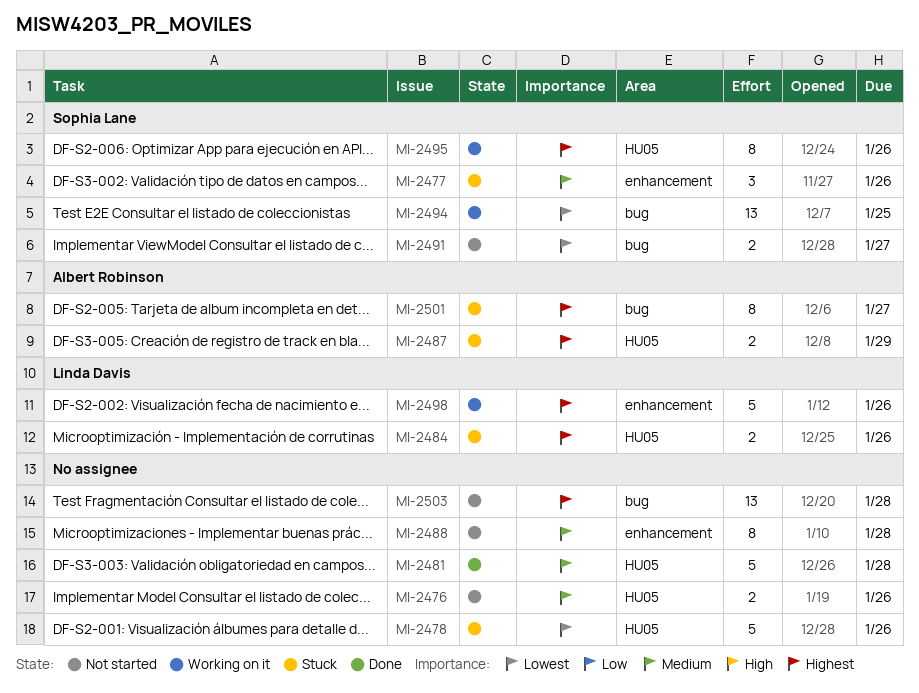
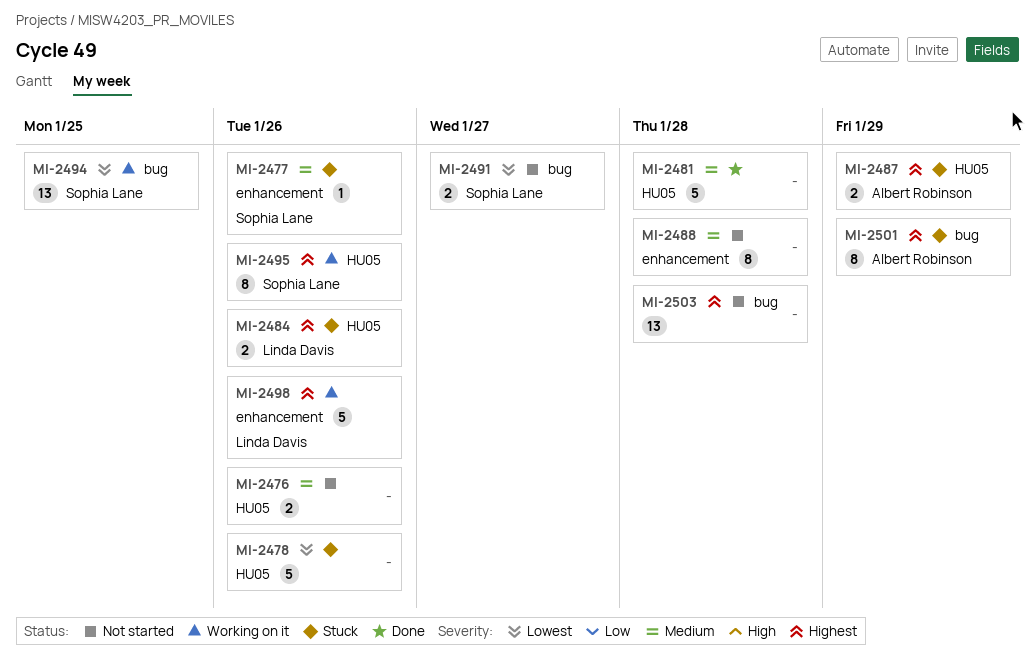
MI-2477, estimate: 3 -> 1
MI-2501, due: Jan 27 -> Jan 29

